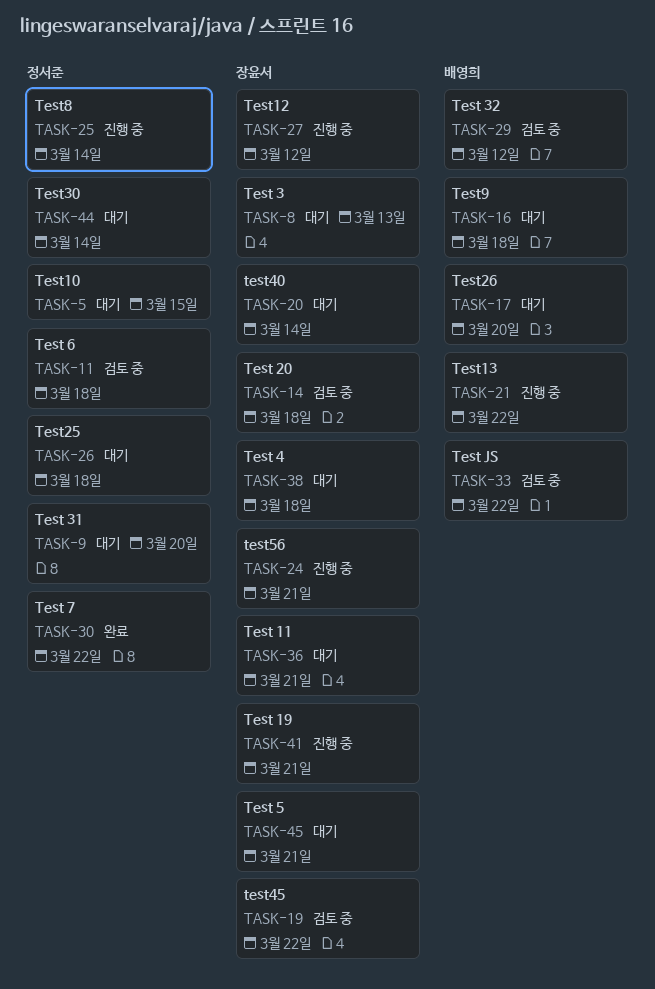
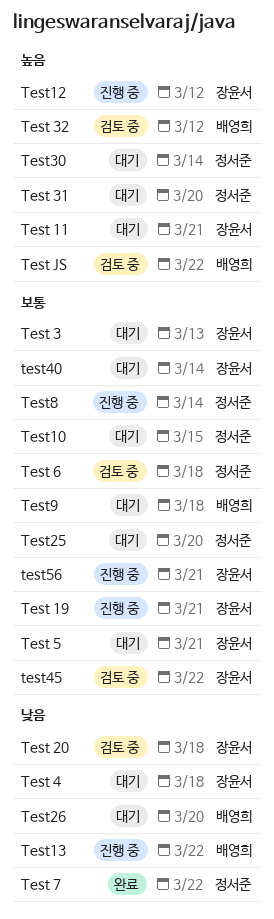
Test25, due: Mar 18 -> Mar 20

